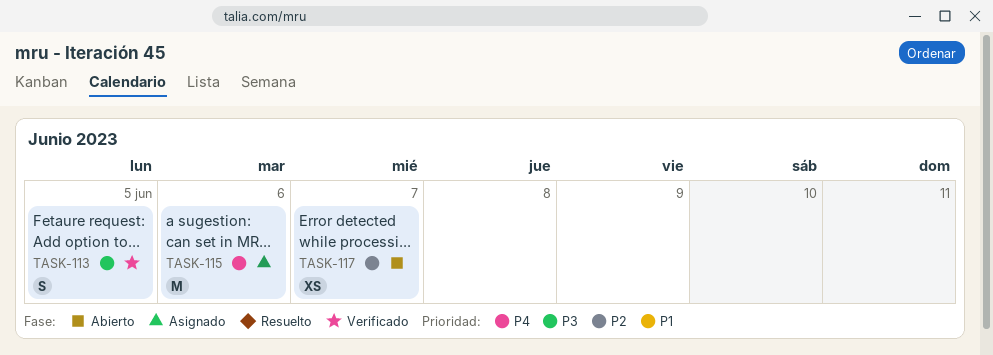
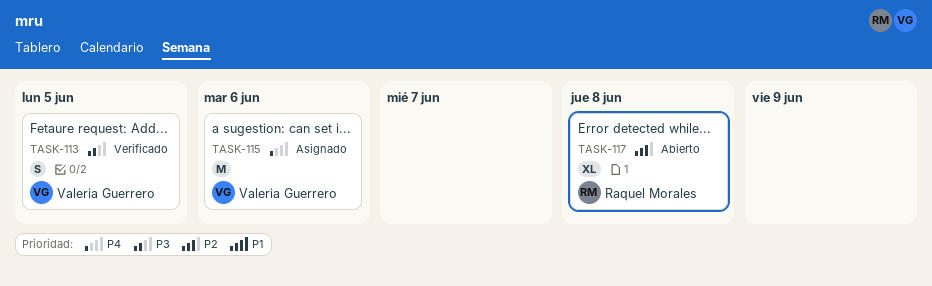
TASK-117, estimate: XS -> XL
TASK-117, due: Jun 7 -> Jun 8

